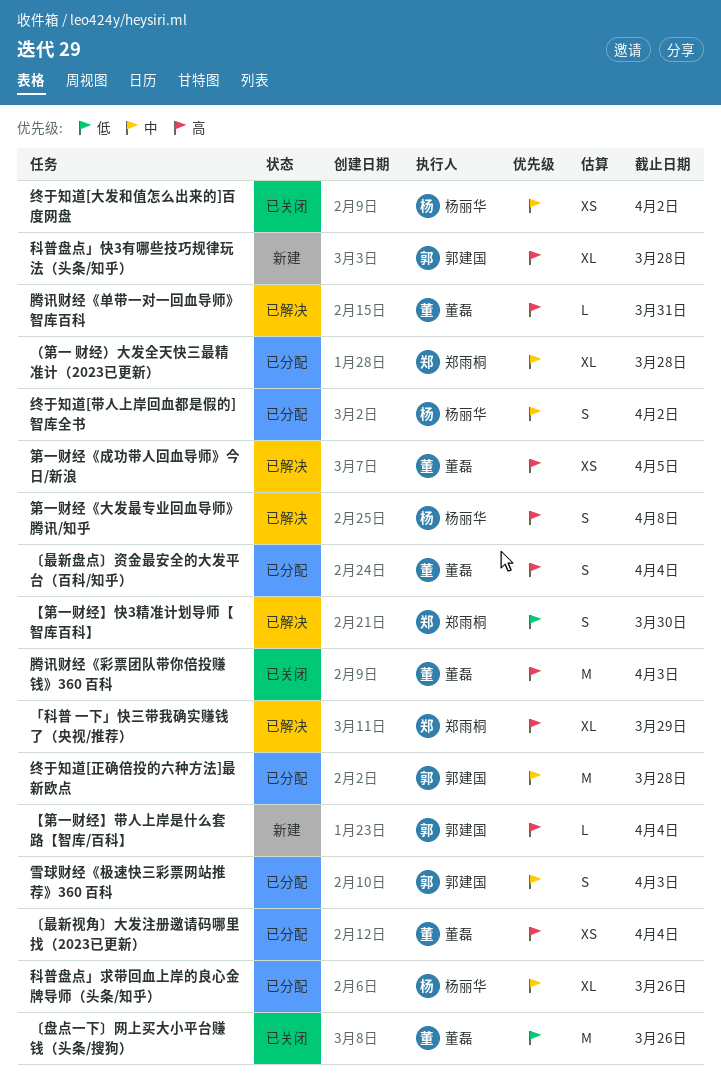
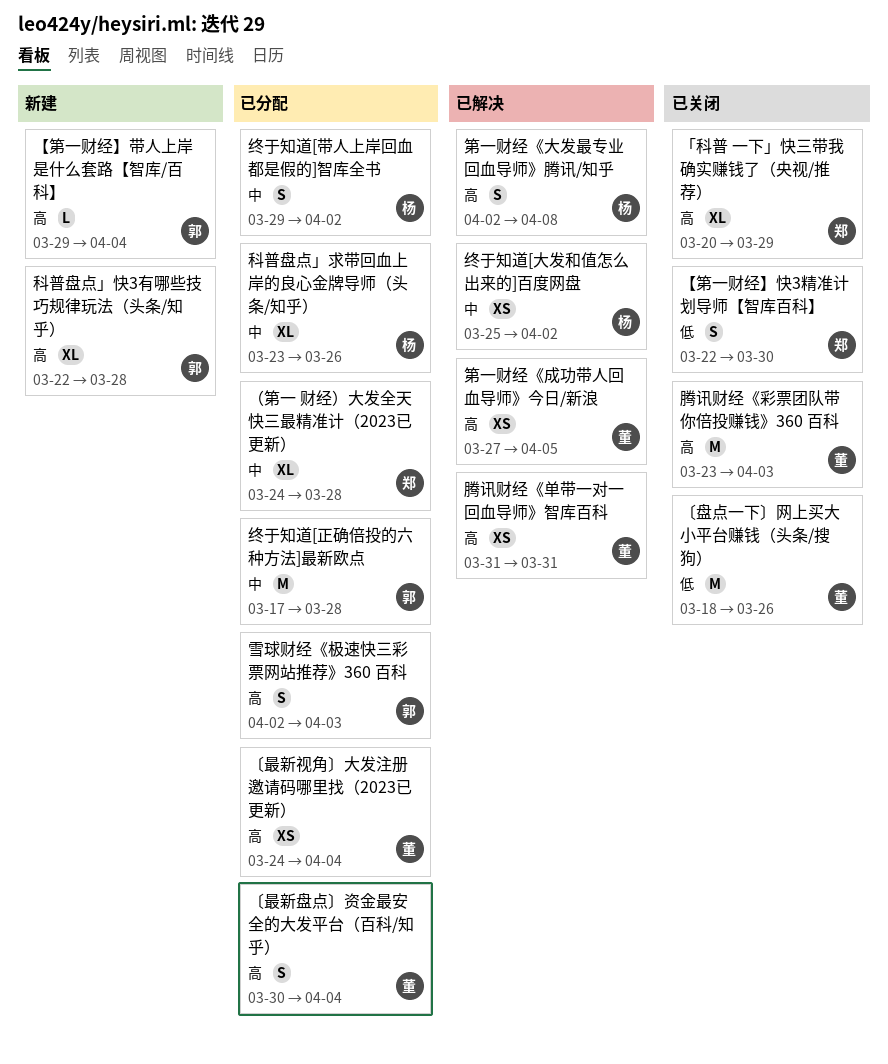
「科普 一下」快三带我确实赚钱了（央视/推荐）, status: 已解决 -> 已关闭
【第一财经】快3精准计划导师【智库百科】, status: 已解决 -> 已关闭
终于知道[大发和值怎么出来的]百度网盘, status: 已关闭 -> 已解决
腾讯财经《单带一对一回血导师》智库百科, estimate: L -> XS
雪球财经《极速快三彩票网站推荐》360 百科, priority: 中 -> 高

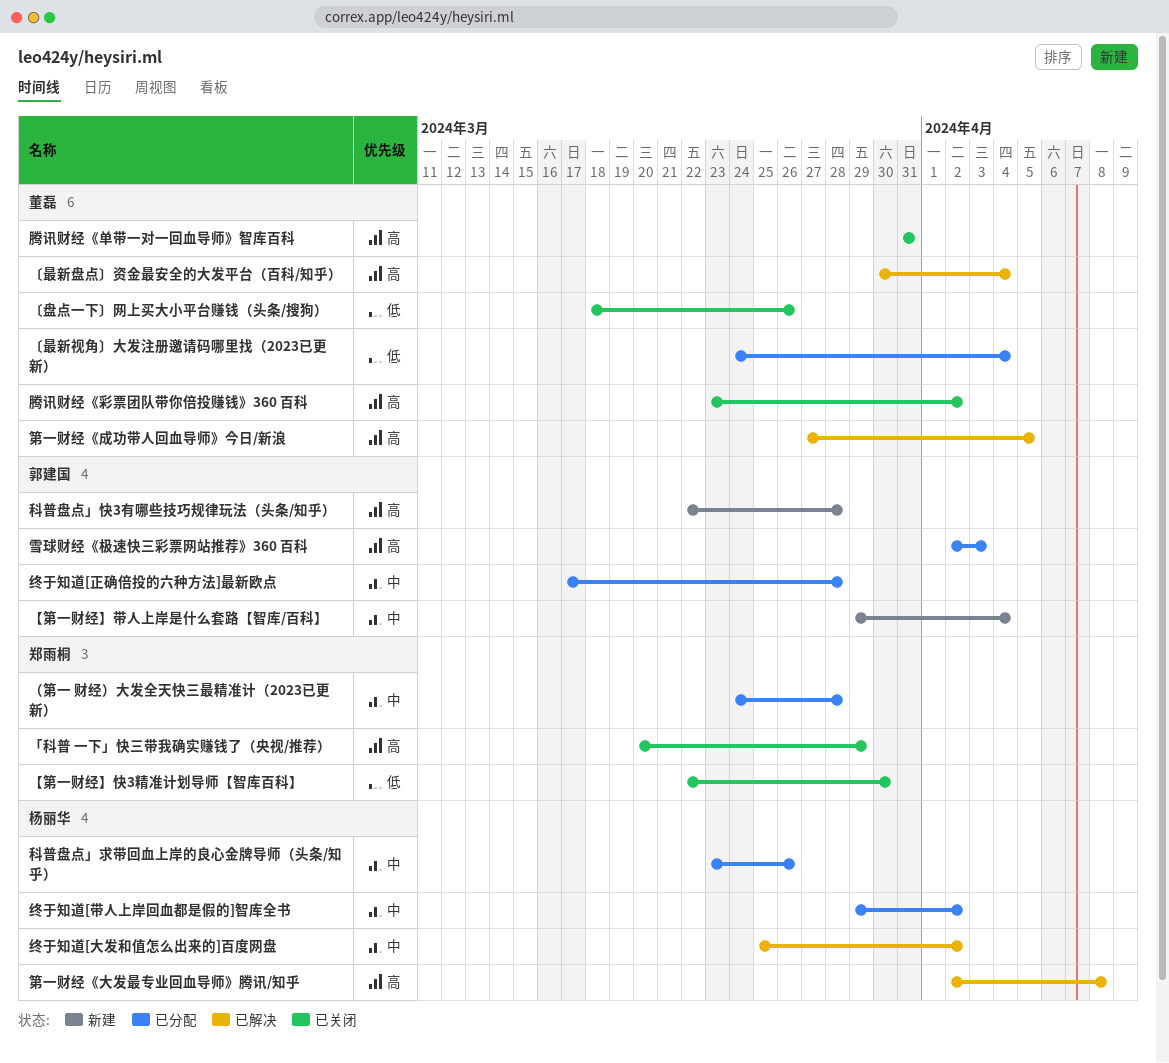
【第一财经】带人上岸是什么套路【智库/百科】, priority: 高 -> 中
〔最新盘点〕资金最安全的大发平台（百科/知乎）, status: 已分配 -> 已解决
〔最新视角〕大发注册邀请码哪里找（2023已更新）, priority: 高 -> 低
腾讯财经《单带一对一回血导师》智库百科, status: 已解决 -> 已关闭
腾讯财经《彩票团队带你倍投赚钱》360 百科, due: Apr 3 -> Apr 2

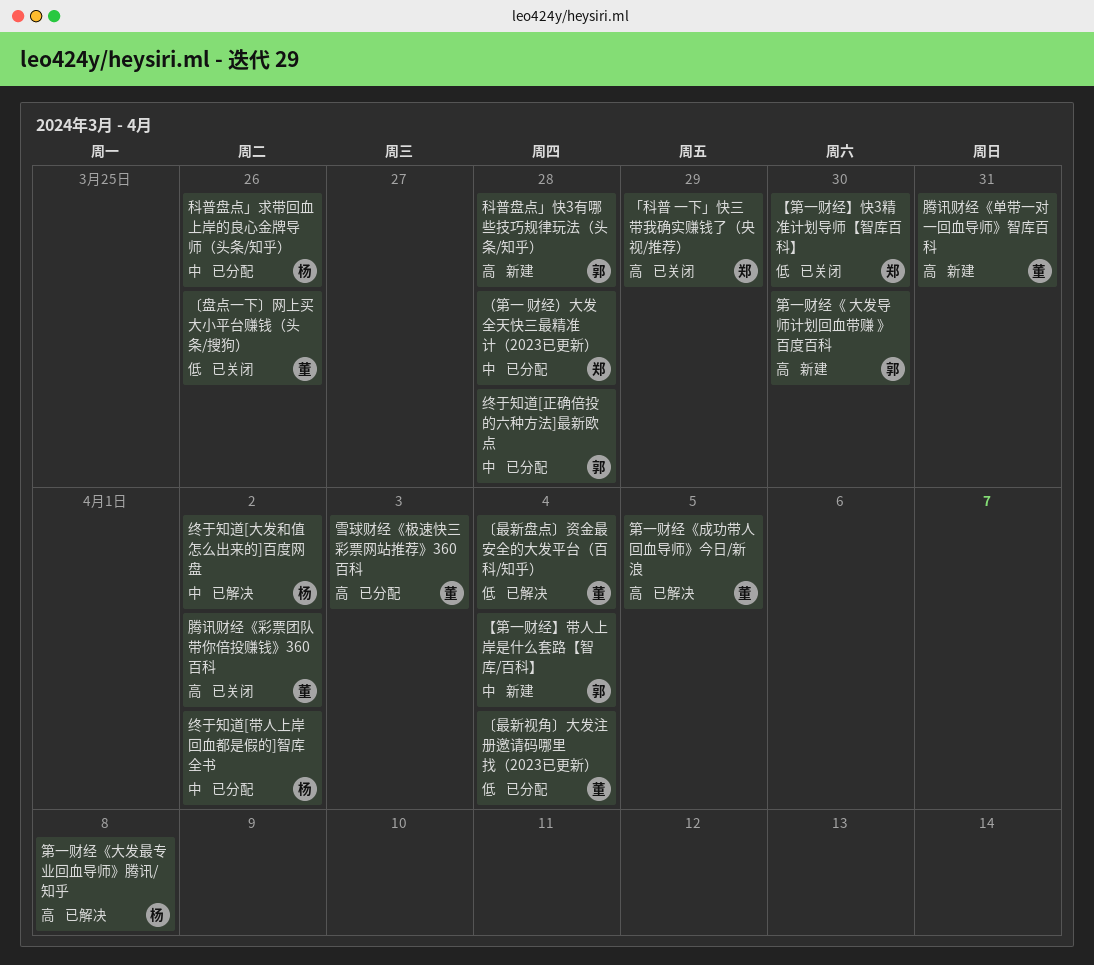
〔最新盘点〕资金最安全的大发平台（百科/知乎）, priority: 高 -> 低
第一财经《 大发导师计划回血带赚 》百度百科: none -> present
腾讯财经《单带一对一回血导师》智库百科, status: 已关闭 -> 新建
雪球财经《极速快三彩票网站推荐》360 百科, owner: 郭建国 -> 董磊

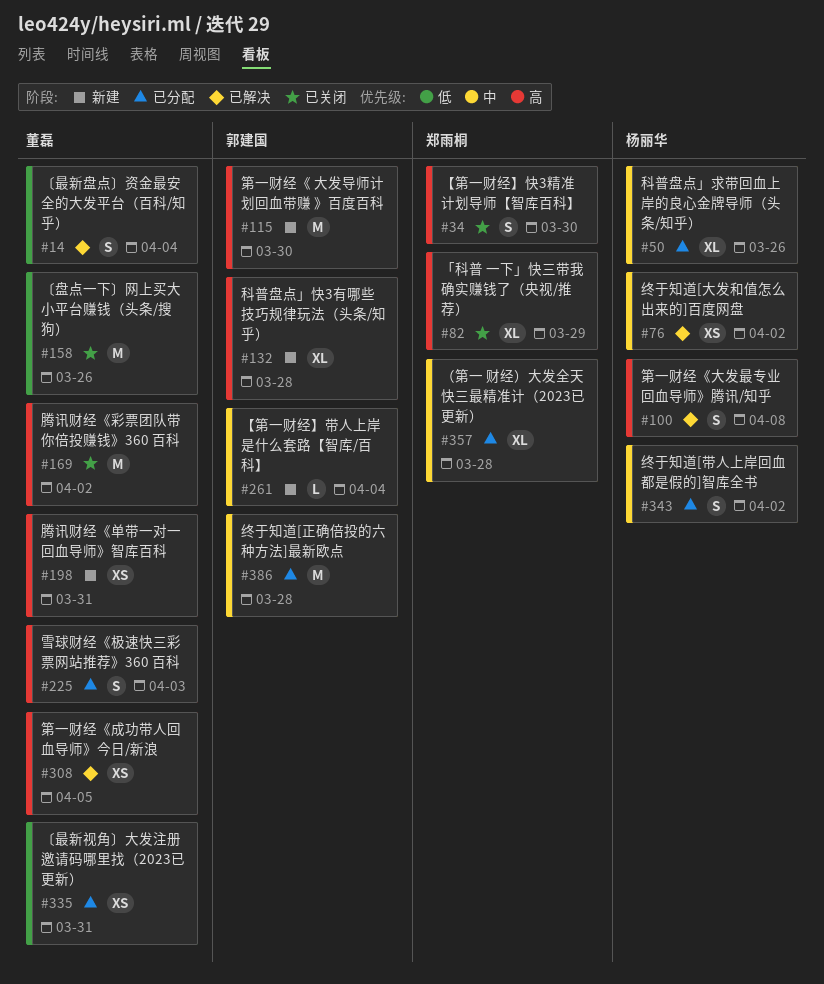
【第一财经】快3精准计划导师【智库百科】, priority: 低 -> 高
〔最新视角〕大发注册邀请码哪里找（2023已更新）, due: Apr 4 -> Mar 31

